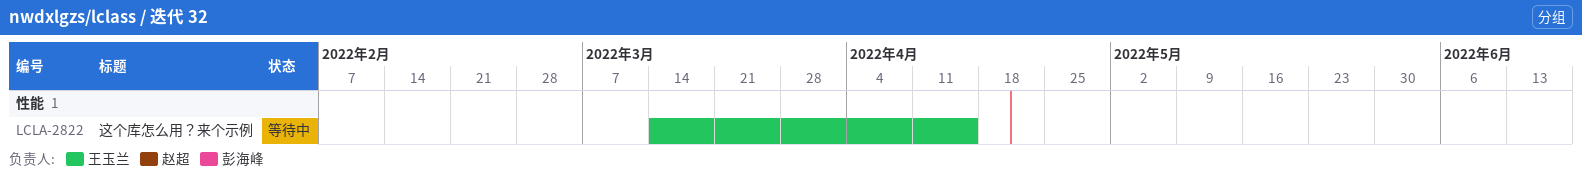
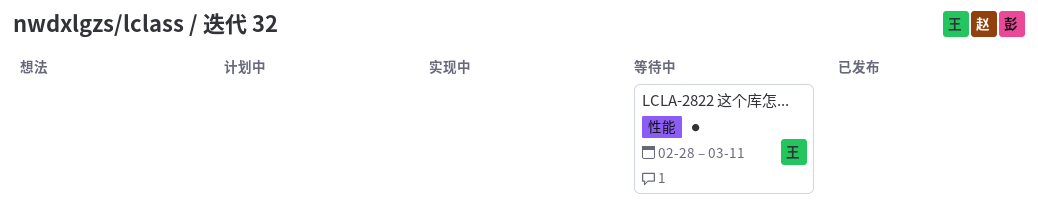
LCLA-2822, start: Mar 14 -> Feb 28
LCLA-2822, due: Apr 15 -> Mar 11

